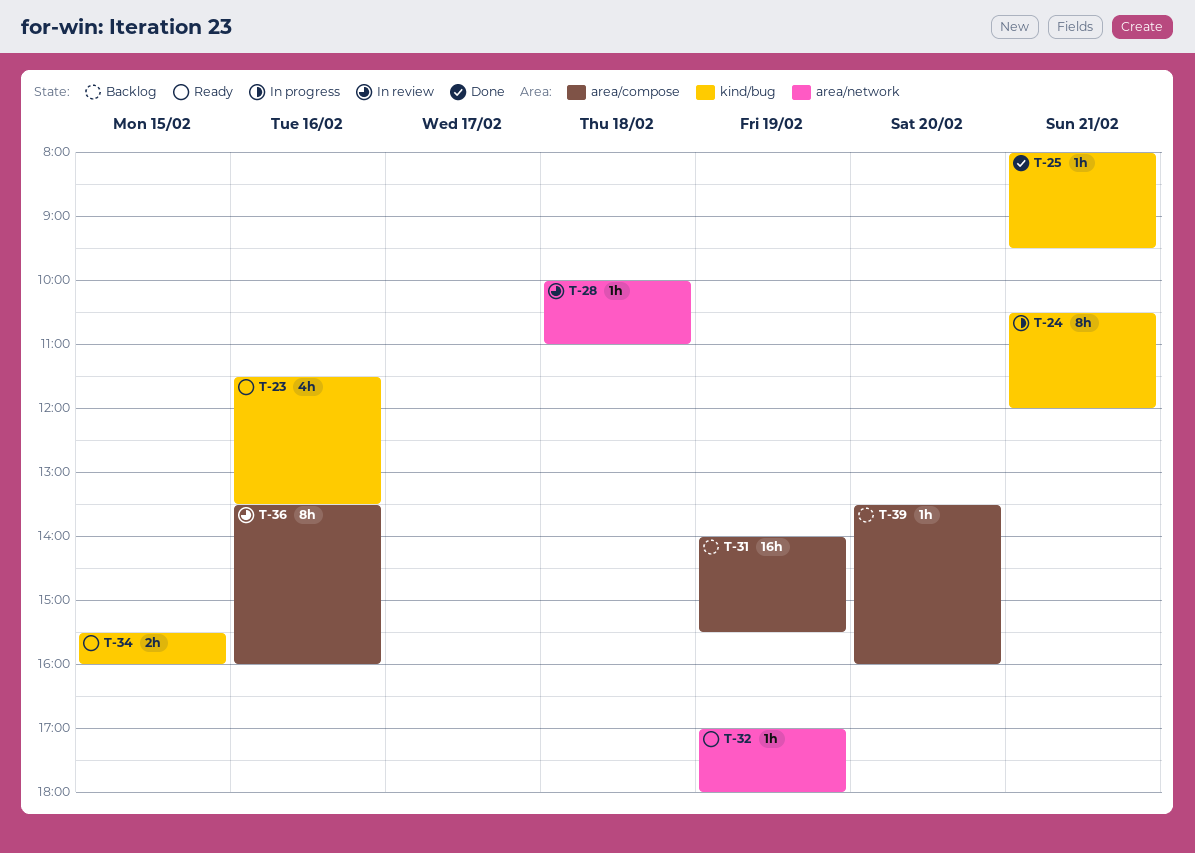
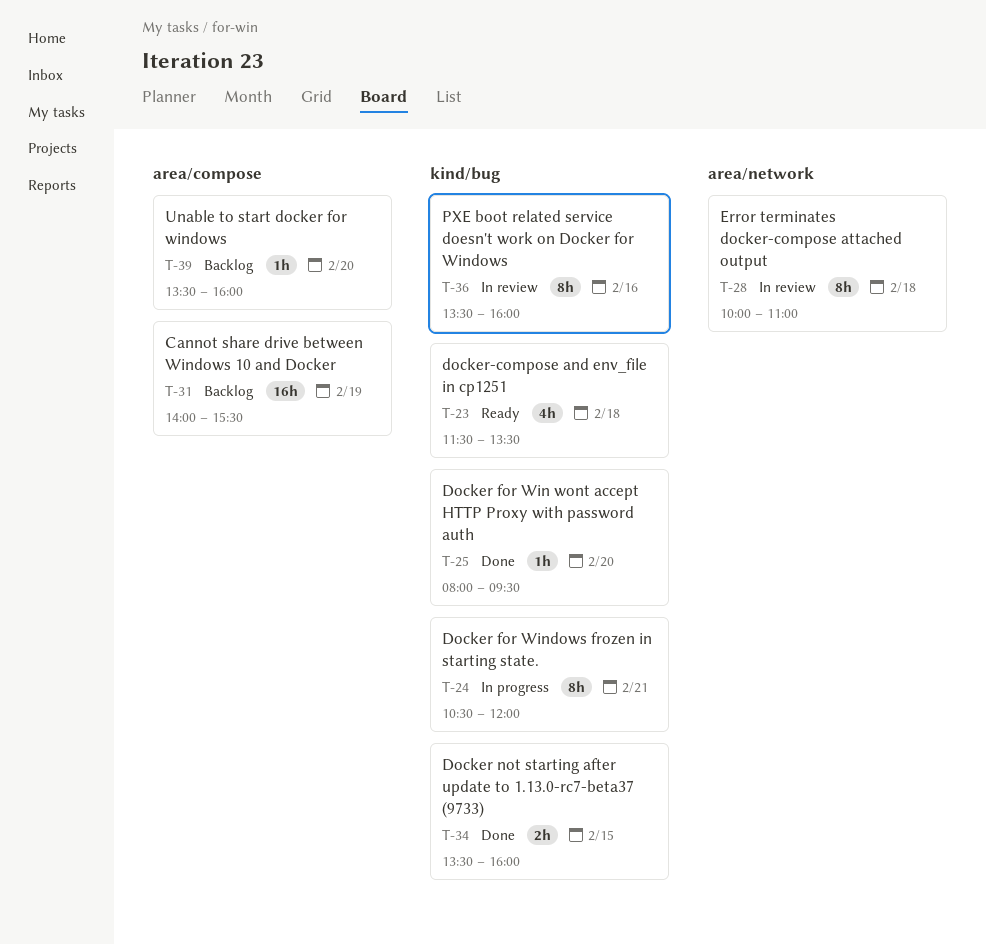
T-23, day: Feb 16 -> Feb 18
T-25, day: Feb 21 -> Feb 20
T-28, estimate: 1h -> 8h
T-32: present -> none
T-34, status: Ready -> Done
T-34, begins: 15:30 -> 13:30
T-36, label: area/compose -> kind/bug

